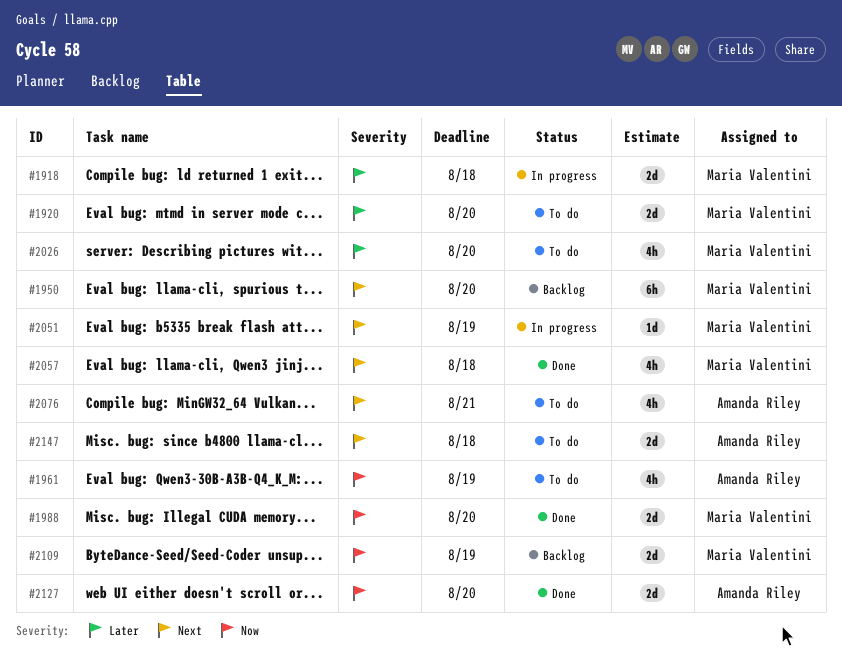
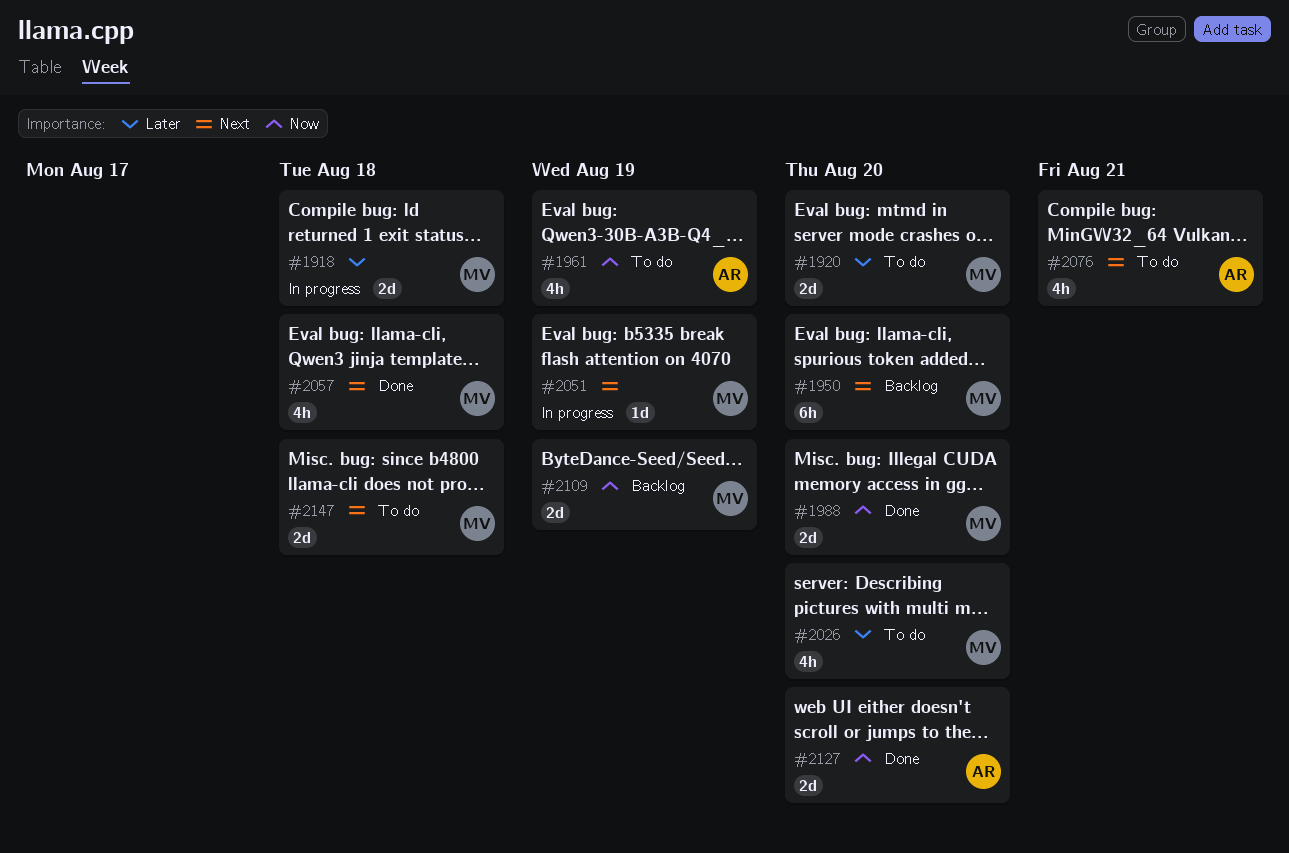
#2147, owner: Amanda Riley -> Maria Valentini

